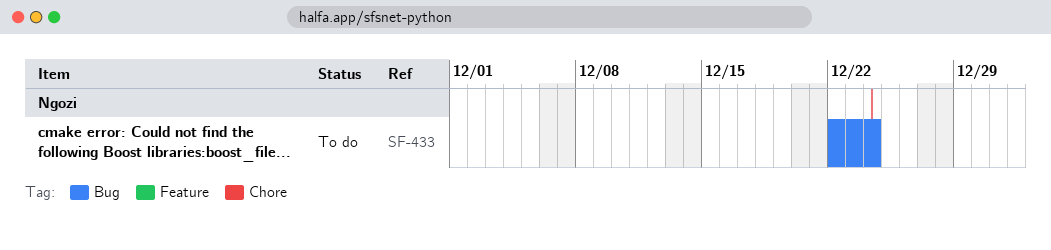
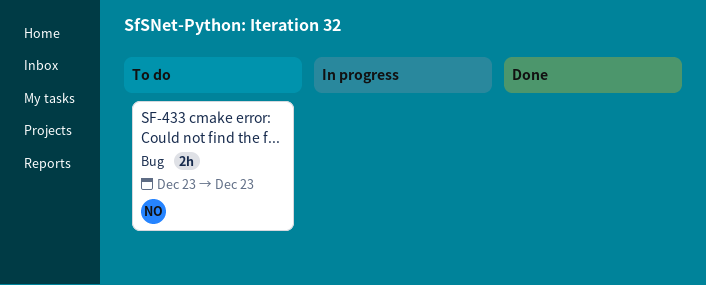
SF-433, start: Dec 22 -> Dec 23
SF-433, due: Dec 24 -> Dec 23

